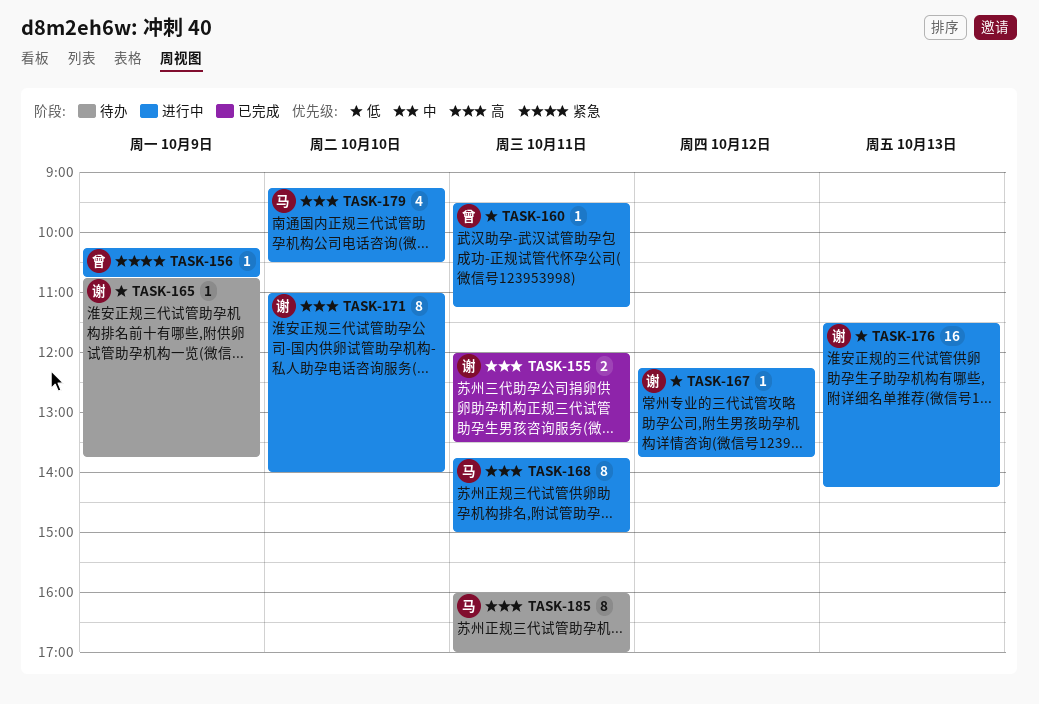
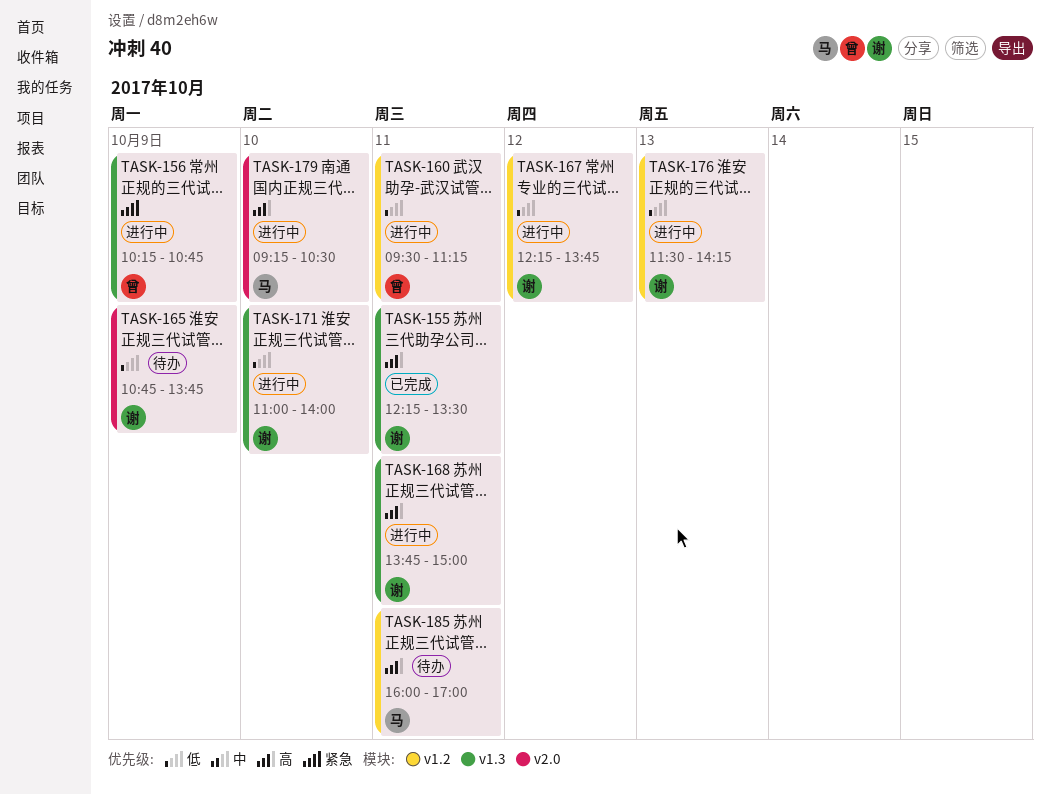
TASK-155, begins: 12:00 -> 12:15
TASK-168, owner: 马 -> 谢
TASK-171, priority: 高 -> 低

